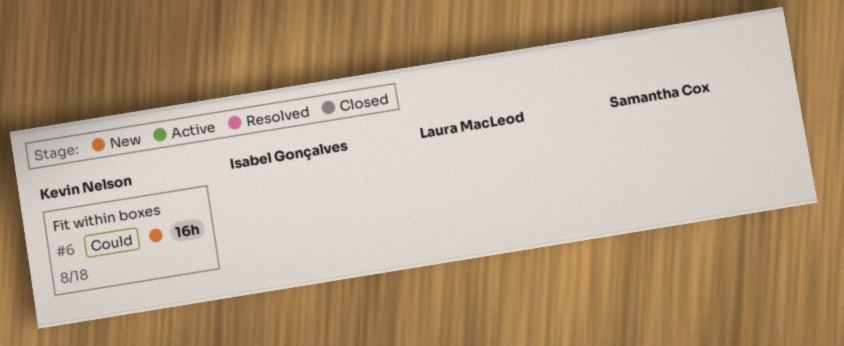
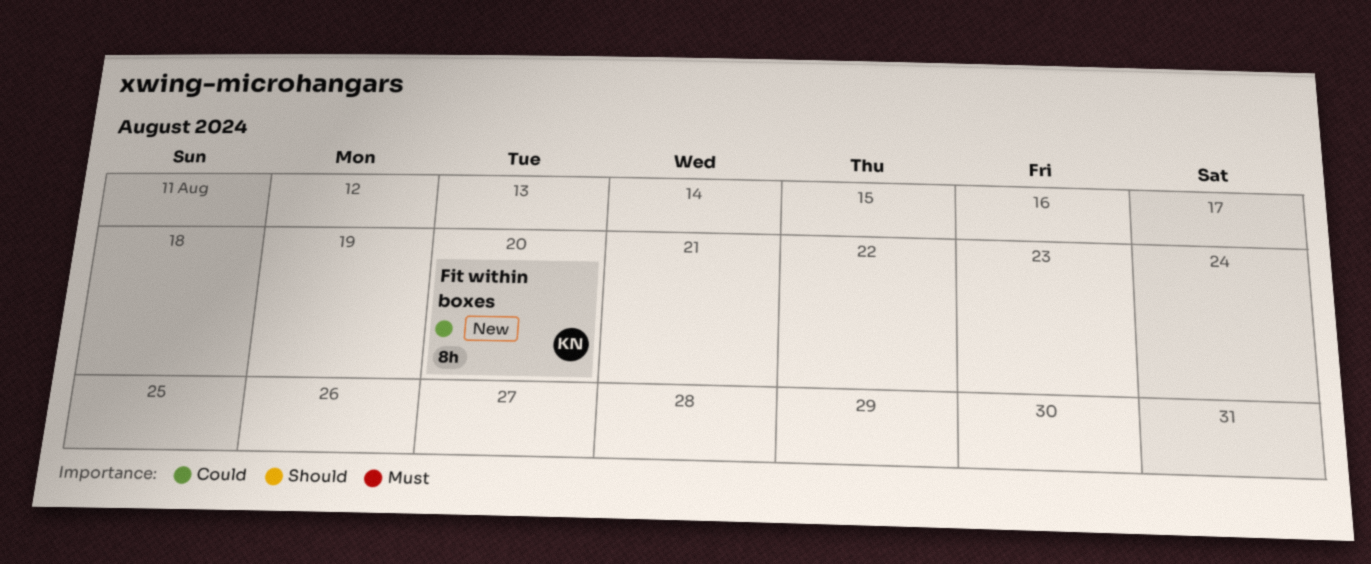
Fit within boxes, estimate: 16h -> 8h
Fit within boxes, due: Aug 18 -> Aug 20

